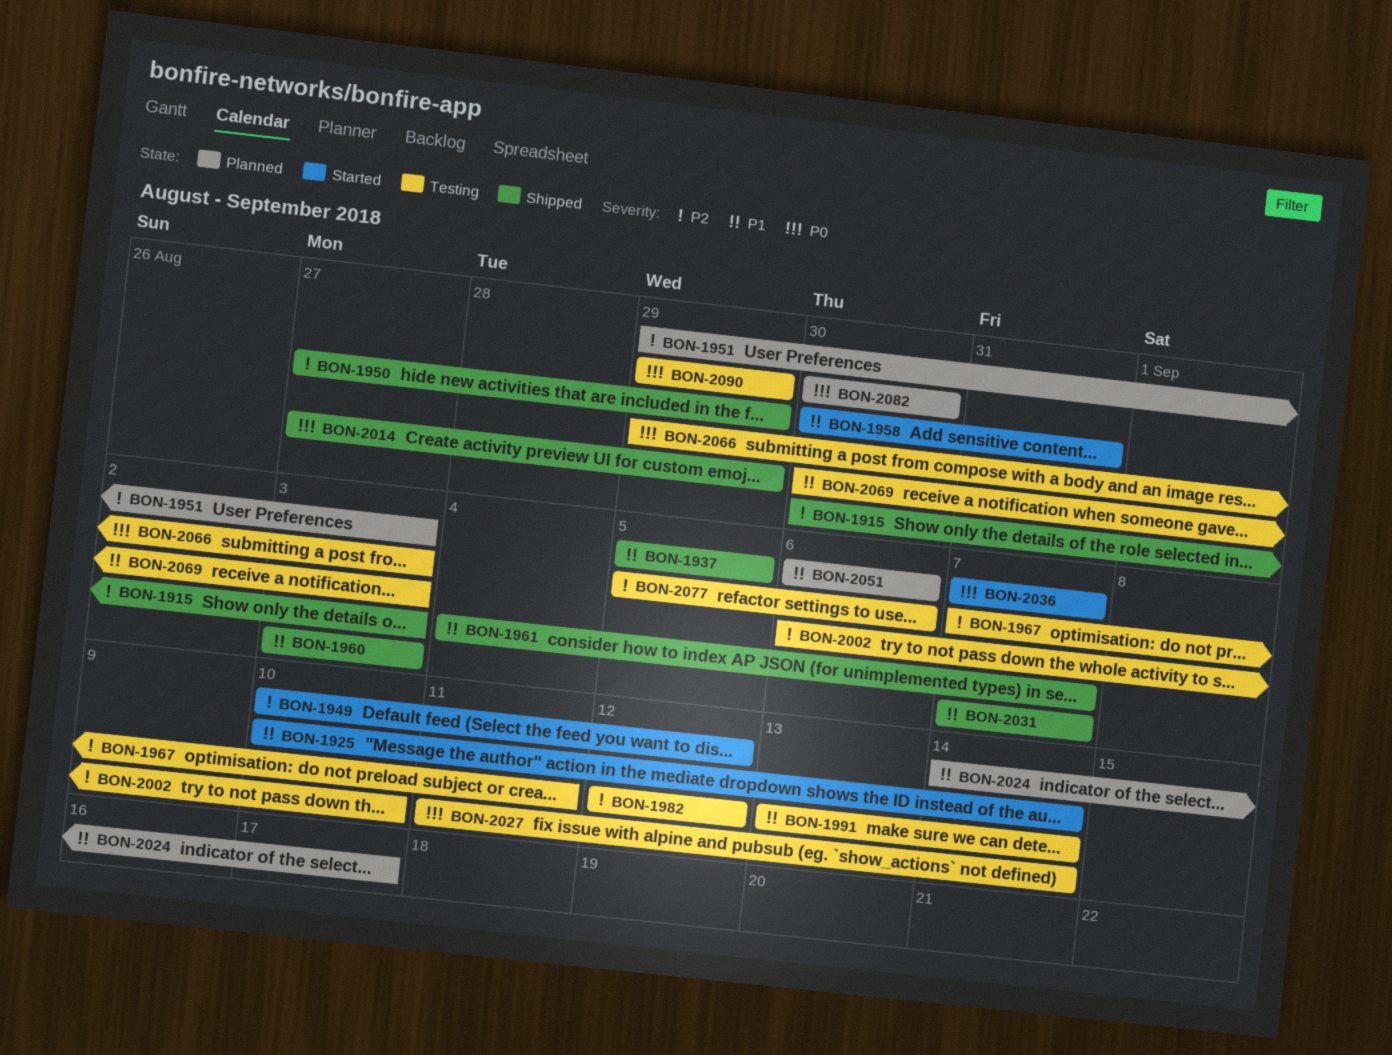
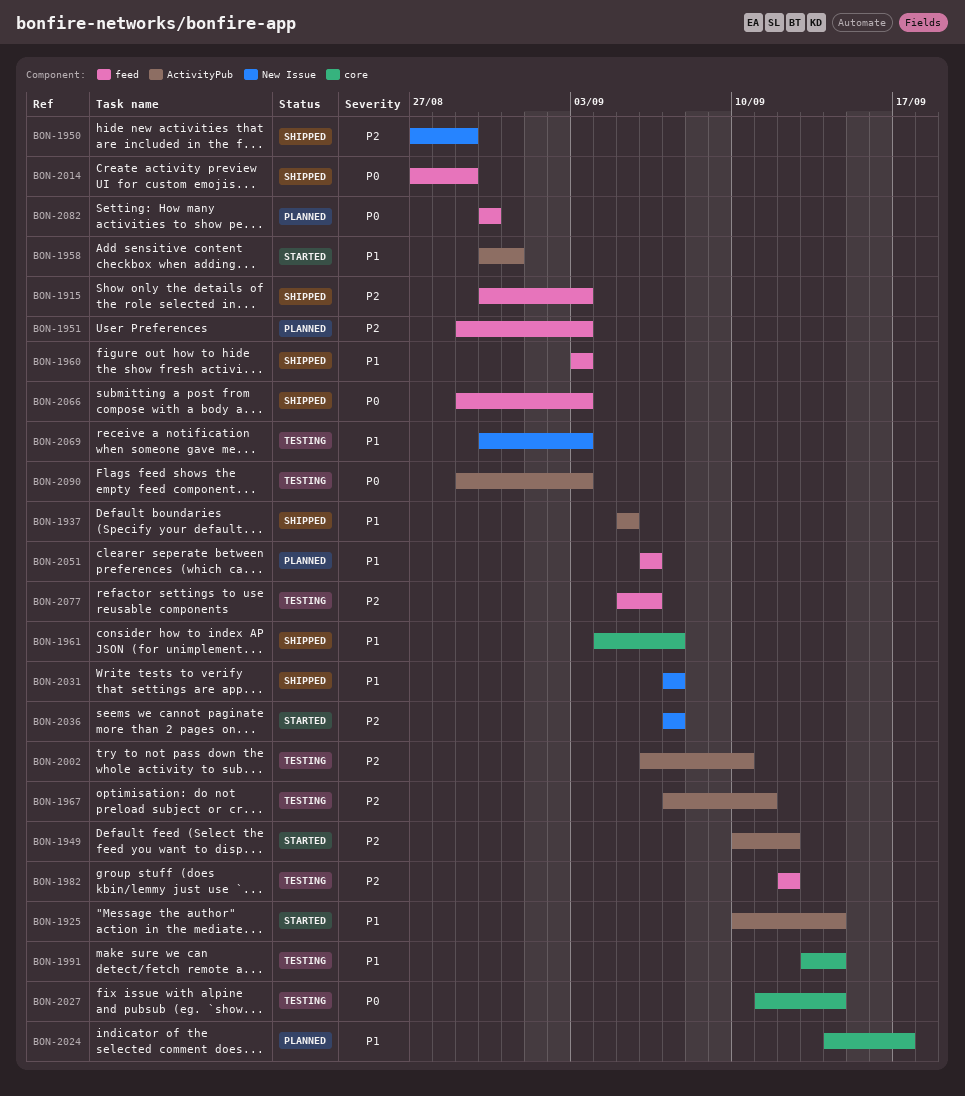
BON-2036, priority: P0 -> P2
BON-2066, status: Testing -> Shipped
BON-2090, due: Aug 29 -> Sep 3

